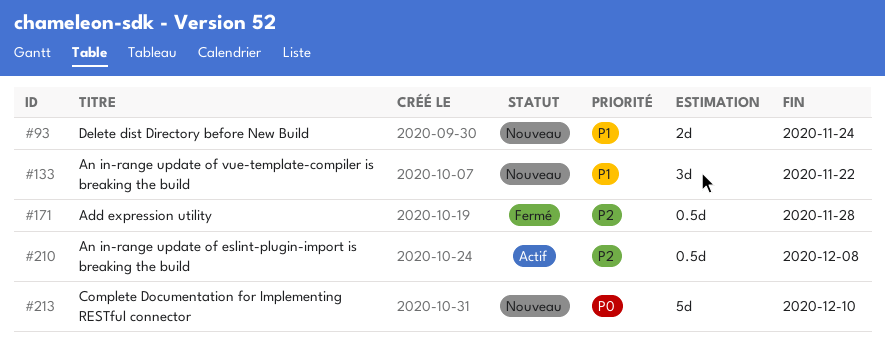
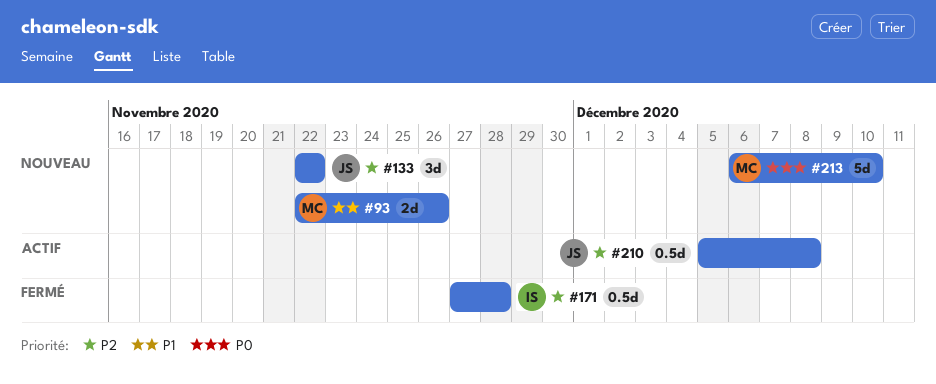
#93, due: Nov 24 -> Nov 26
#133, priority: P1 -> P2

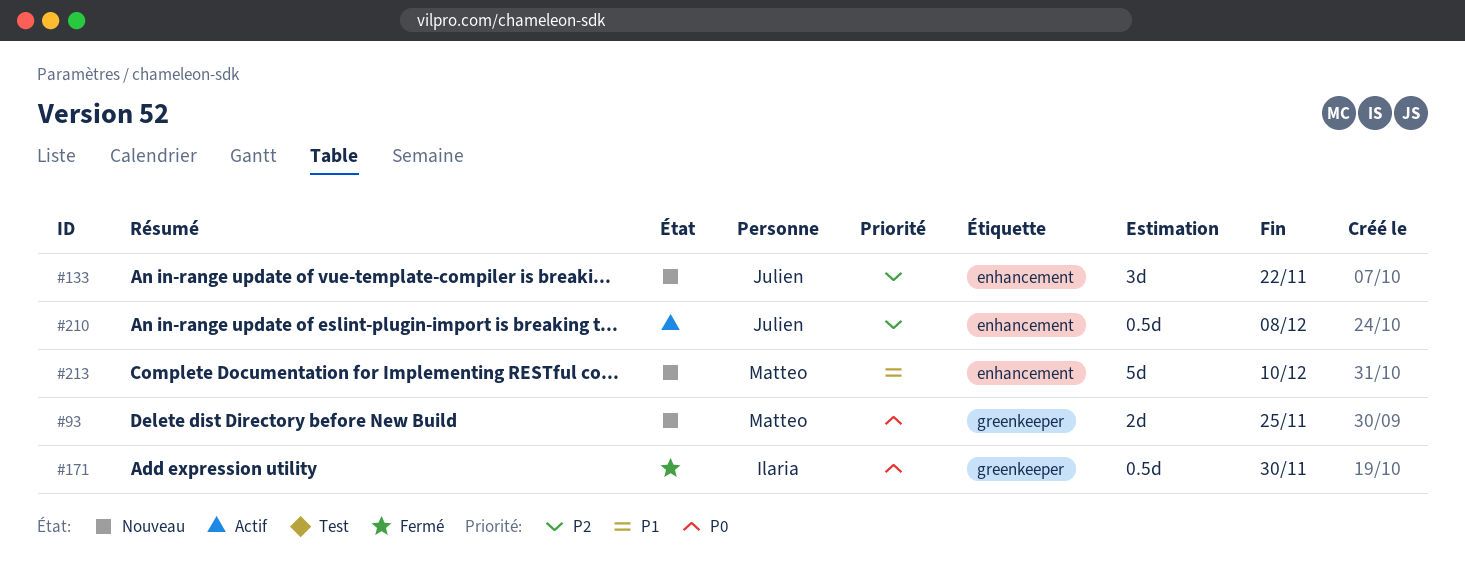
#93, priority: P1 -> P0
#93, due: Nov 26 -> Nov 25
#171, priority: P2 -> P0
#171, due: Nov 28 -> Nov 30
#213, priority: P0 -> P1

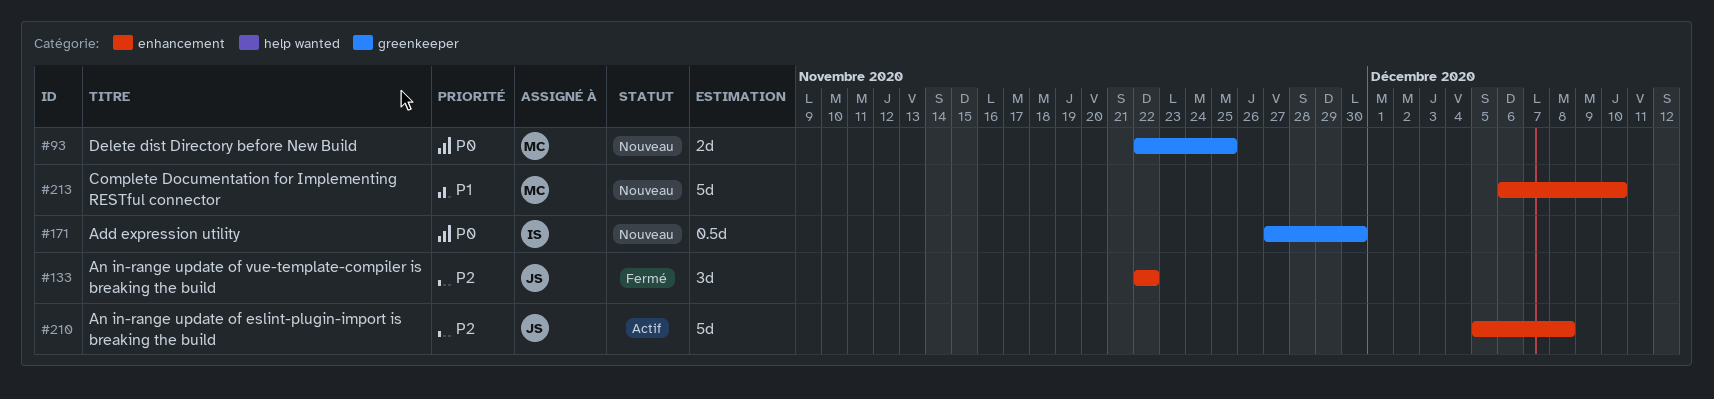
#133, status: Nouveau -> Fermé
#171, status: Fermé -> Nouveau
#210, estimate: 0.5d -> 5d

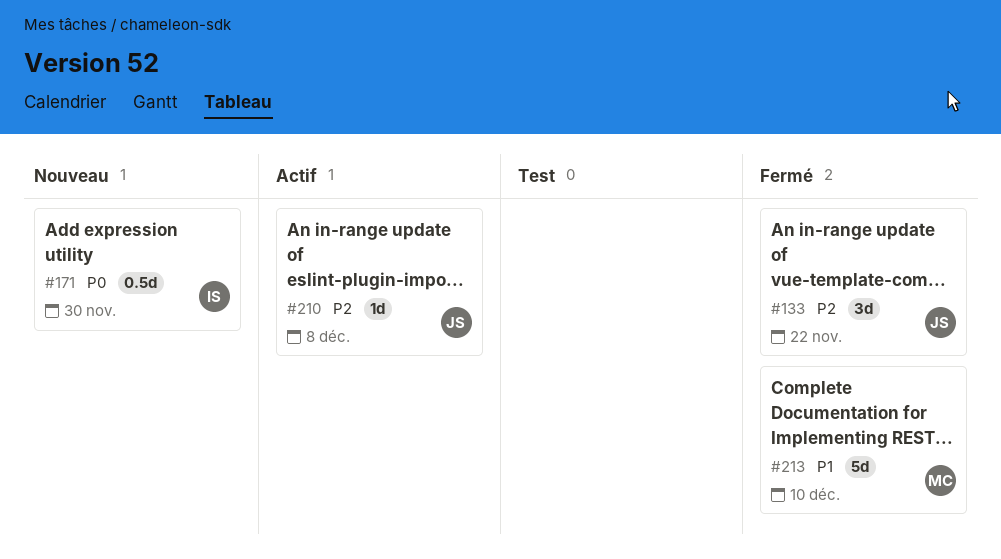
#93: present -> none
#210, estimate: 5d -> 1d
#213, status: Nouveau -> Fermé

